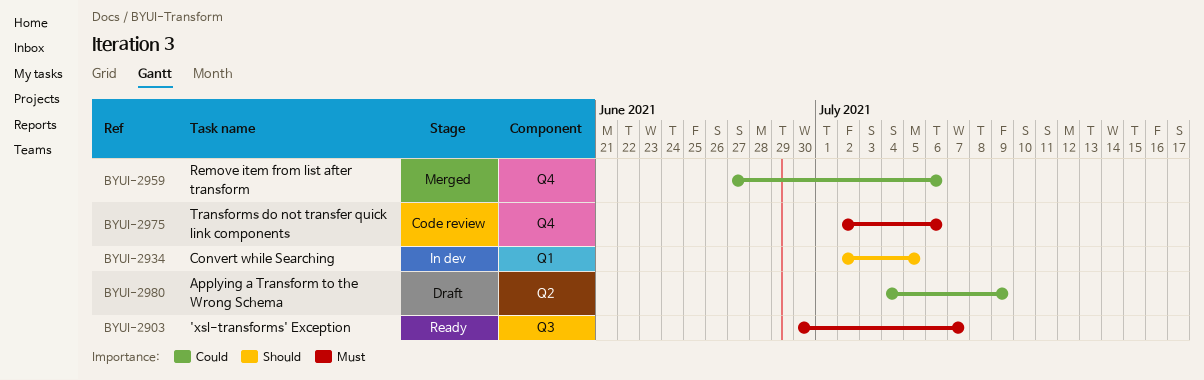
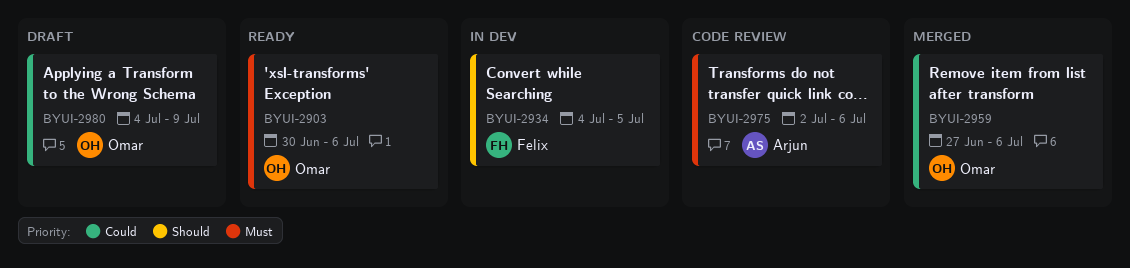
BYUI-2903, due: Jul 7 -> Jul 6
BYUI-2934, start: Jul 2 -> Jul 4

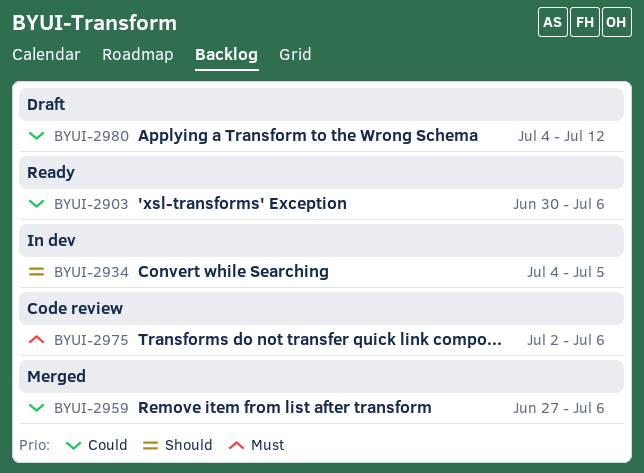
BYUI-2903, priority: Must -> Could
BYUI-2980, due: Jul 9 -> Jul 12

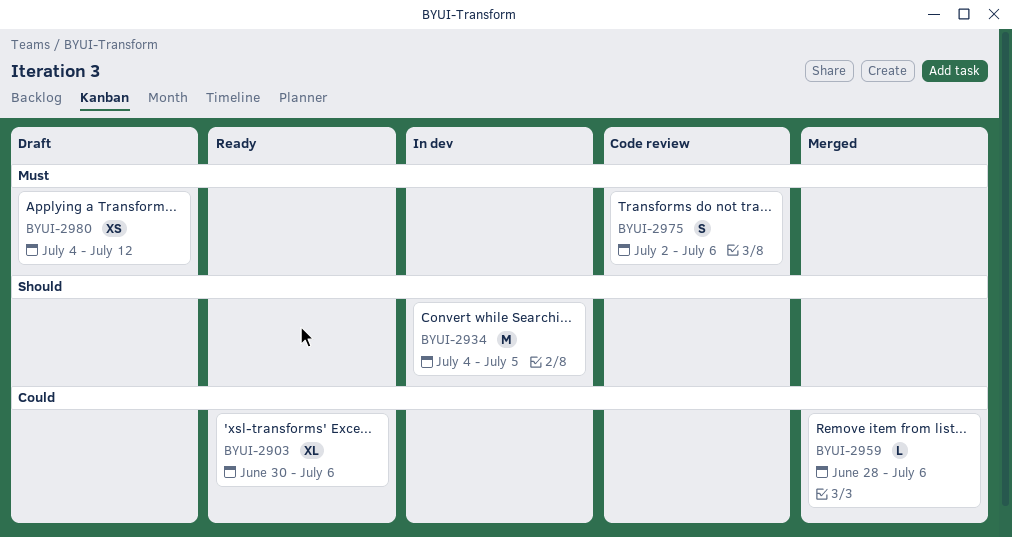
BYUI-2959, start: Jun 27 -> Jun 28
BYUI-2980, priority: Could -> Must

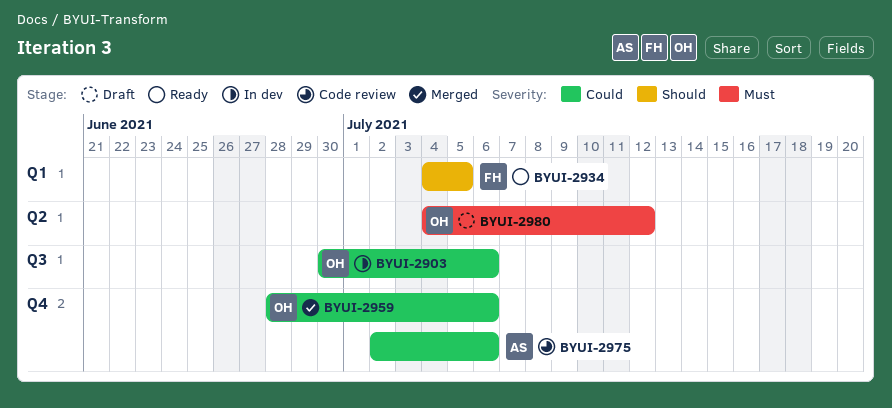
BYUI-2903, status: Ready -> In dev
BYUI-2934, status: In dev -> Ready
BYUI-2975, priority: Must -> Could

